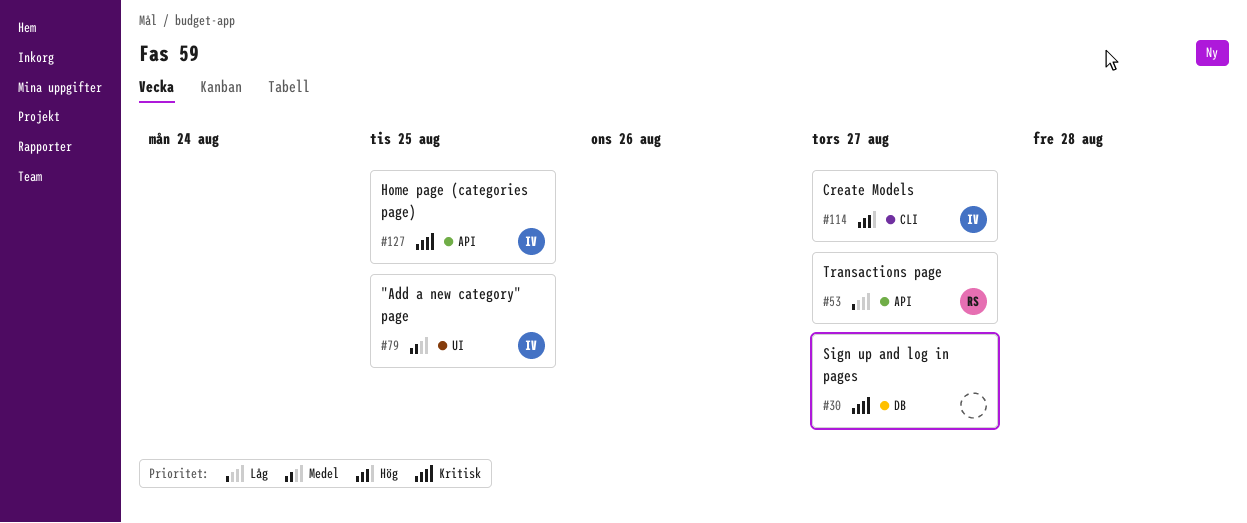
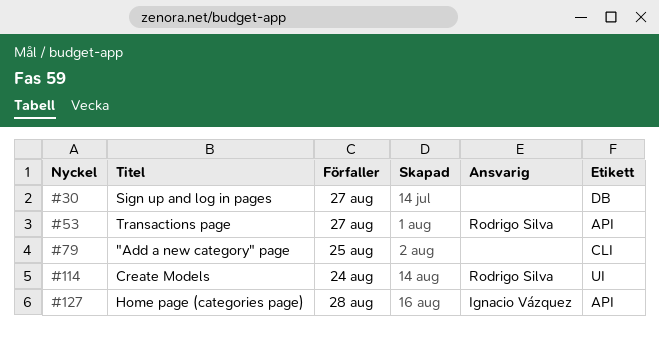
#79, owner: Ignacio Vázquez -> none
#79, label: UI -> CLI
#114, owner: Ignacio Vázquez -> Rodrigo Silva
#114, label: CLI -> UI
#114, due: Aug 27 -> Aug 24
#127, due: Aug 25 -> Aug 28

